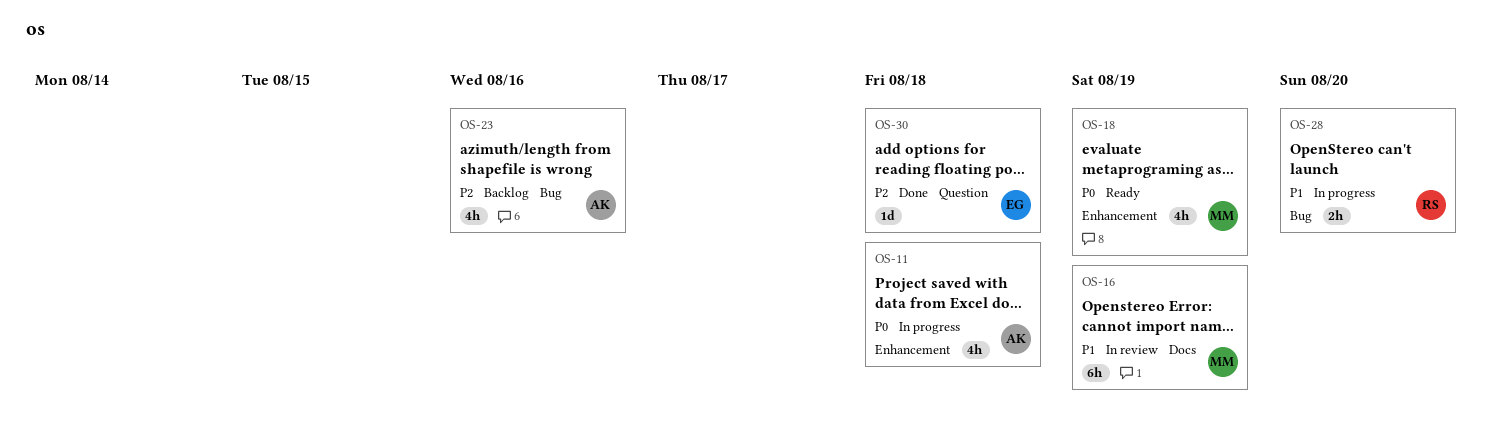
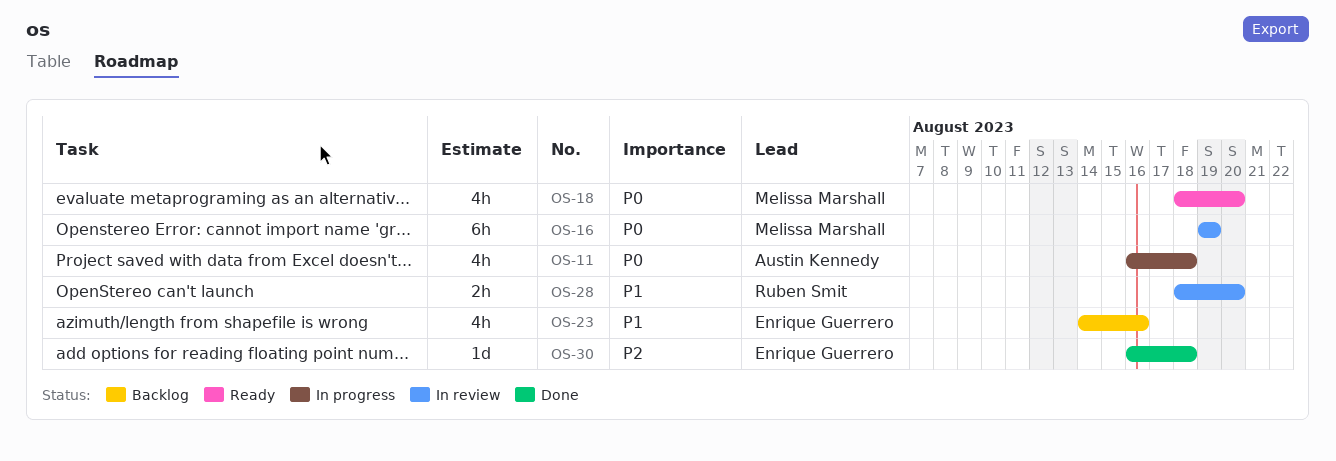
OS-16, priority: P1 -> P0
OS-18, due: Aug 19 -> Aug 20
OS-23, owner: Austin Kennedy -> Enrique Guerrero
OS-23, priority: P2 -> P1
OS-28, status: In progress -> In review

